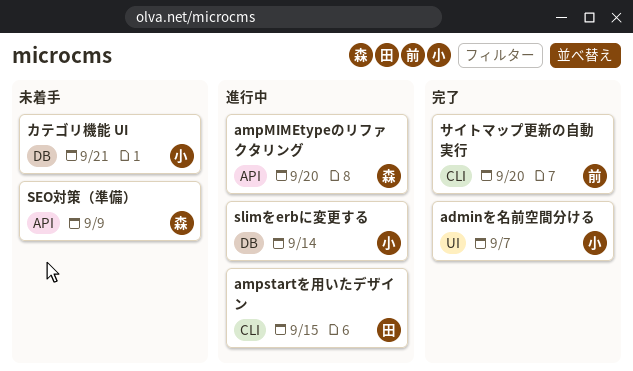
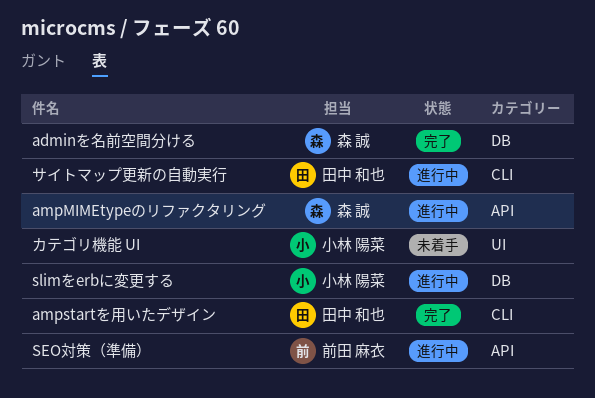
adminを名前空間分ける, owner: 小林 陽菜 -> 森 誠
adminを名前空間分ける, label: UI -> DB
ampstartを用いたデザイン, status: 進行中 -> 完了
SEO対策（準備）, status: 未着手 -> 進行中
SEO対策（準備）, owner: 森 誠 -> 前田 麻衣
カテゴリ機能 UI, label: DB -> UI
サイトマップ更新の自動実行, status: 完了 -> 進行中
サイトマップ更新の自動実行, owner: 前田 麻衣 -> 田中 和也

